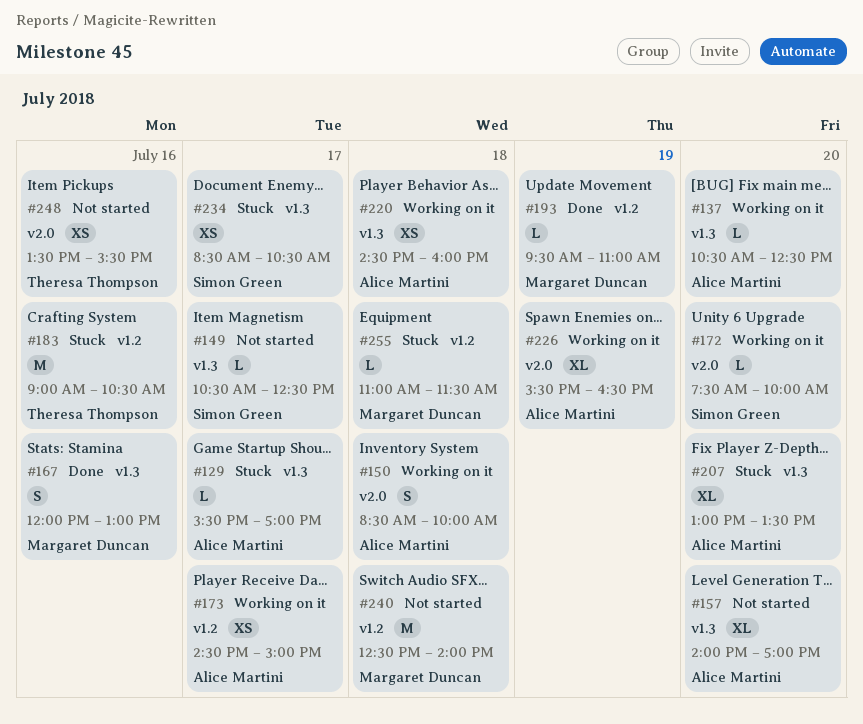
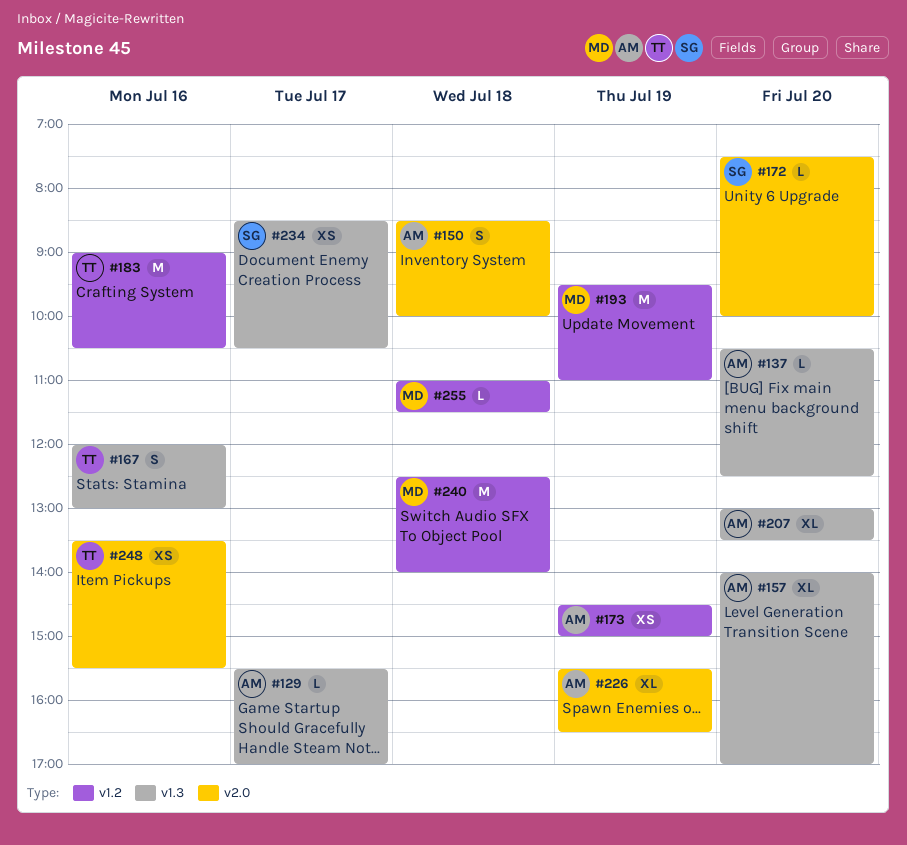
#149: present -> none
#167, owner: Margaret Duncan -> Theresa Thompson
#173, day: Jul 17 -> Jul 19
#193, estimate: L -> M
#220: present -> none

